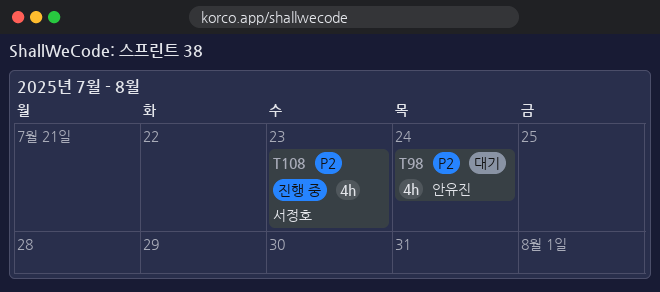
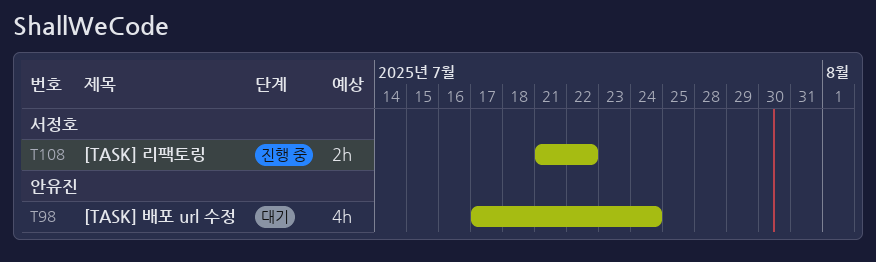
T108, estimate: 4h -> 2h
T108, due: Jul 23 -> Jul 22

